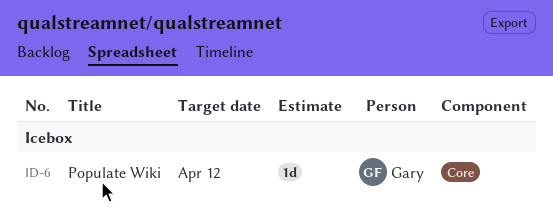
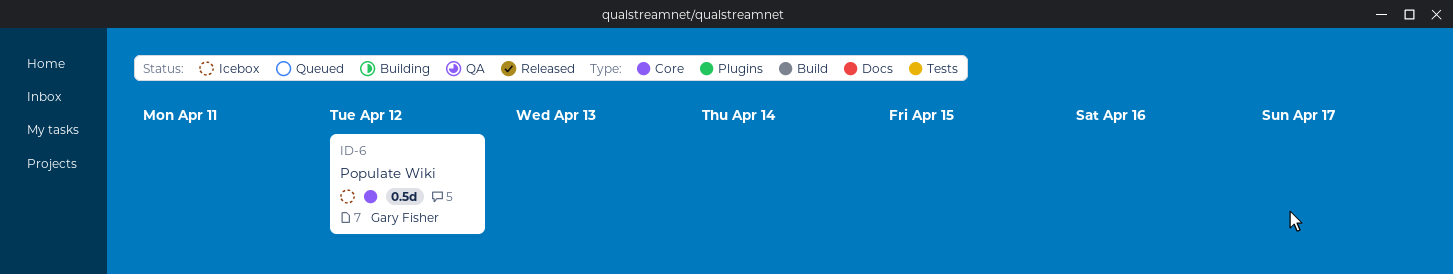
ID-6, estimate: 1d -> 0.5d

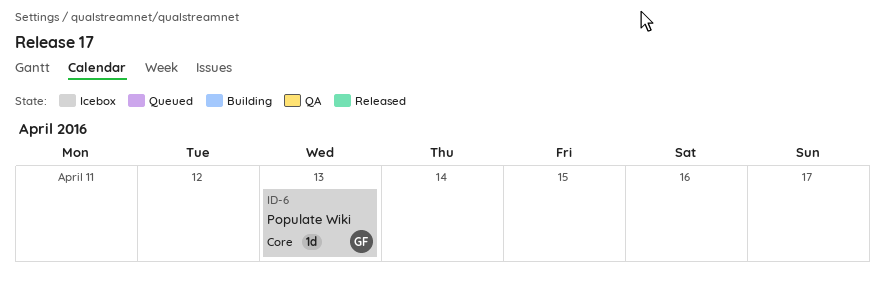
ID-6, estimate: 0.5d -> 1d
ID-6, due: Apr 12 -> Apr 13

